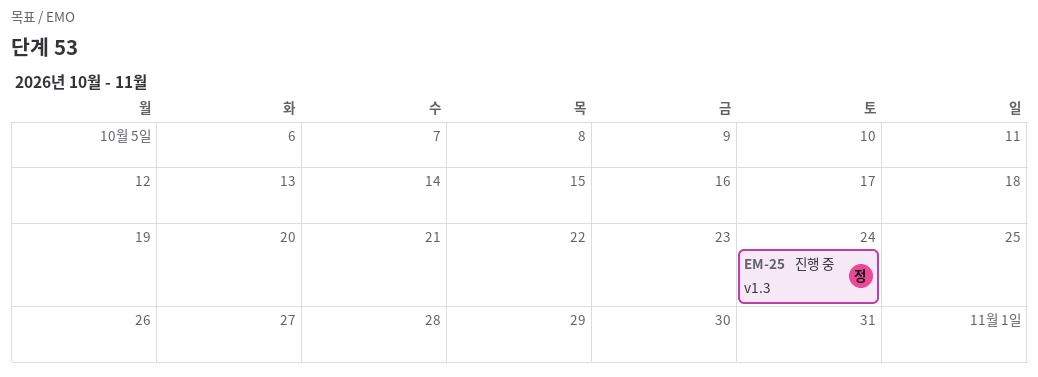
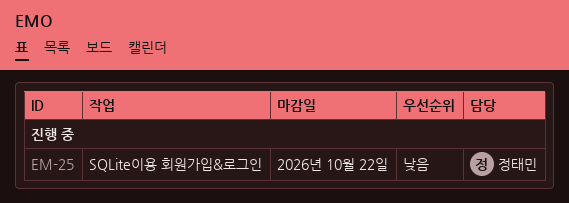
EM-25, due: Oct 24 -> Oct 22

